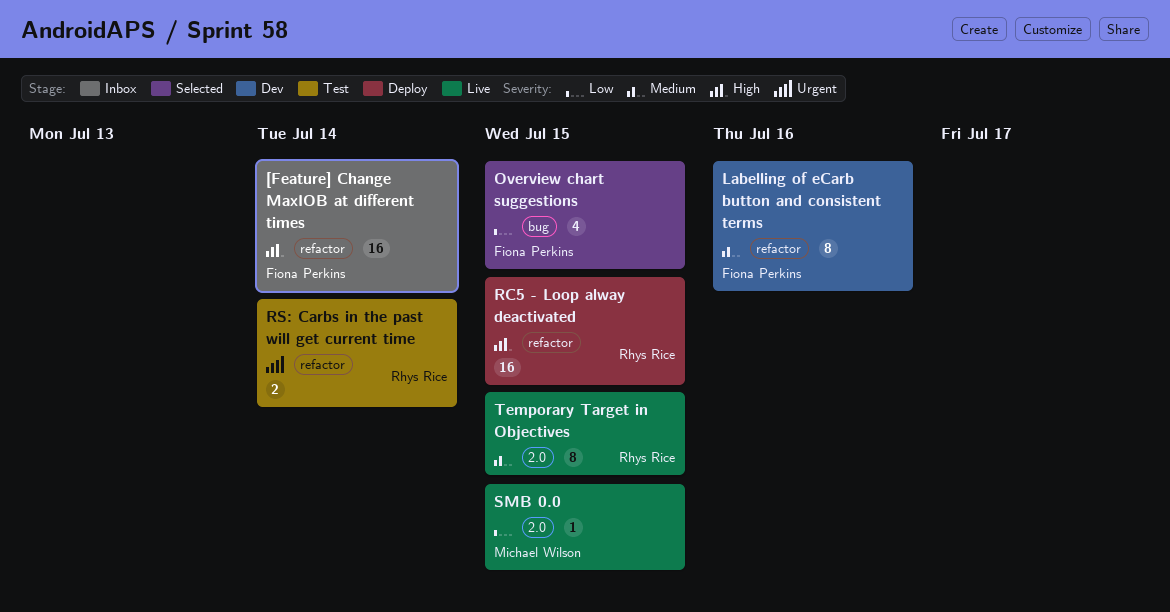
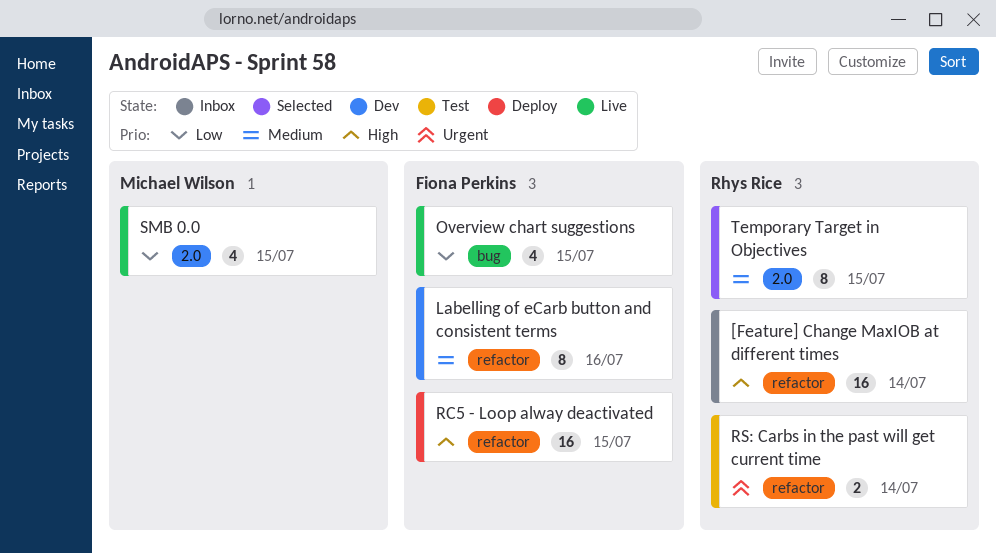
[Feature] Change MaxIOB at different times, owner: Fiona Perkins -> Rhys Rice
Overview chart suggestions, status: Selected -> Live
RC5 - Loop alway deactivated, owner: Rhys Rice -> Fiona Perkins
SMB 0.0, estimate: 1 -> 4
Temporary Target in Objectives, status: Live -> Selected

